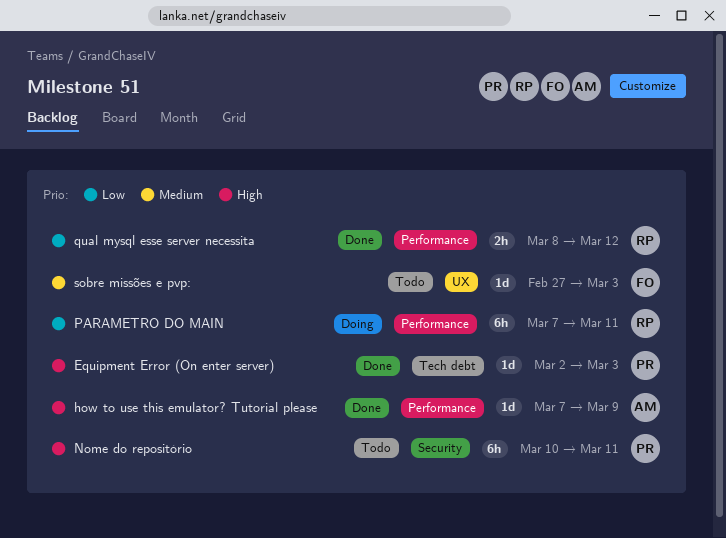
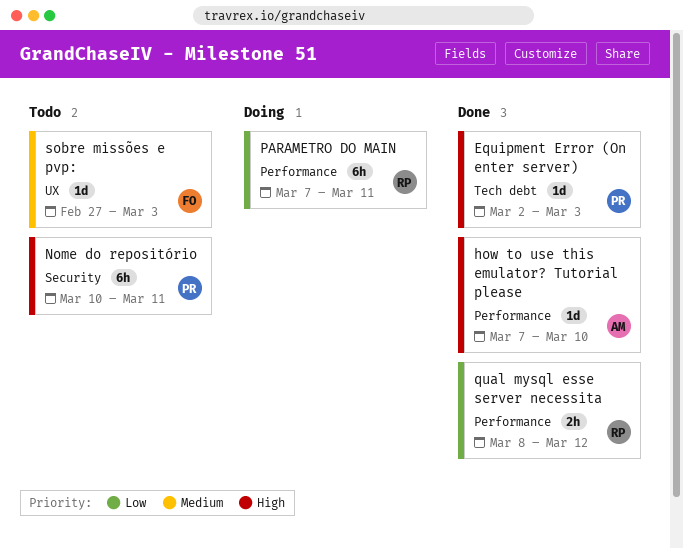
how to use this emulator? Tutorial please, due: Mar 9 -> Mar 10

